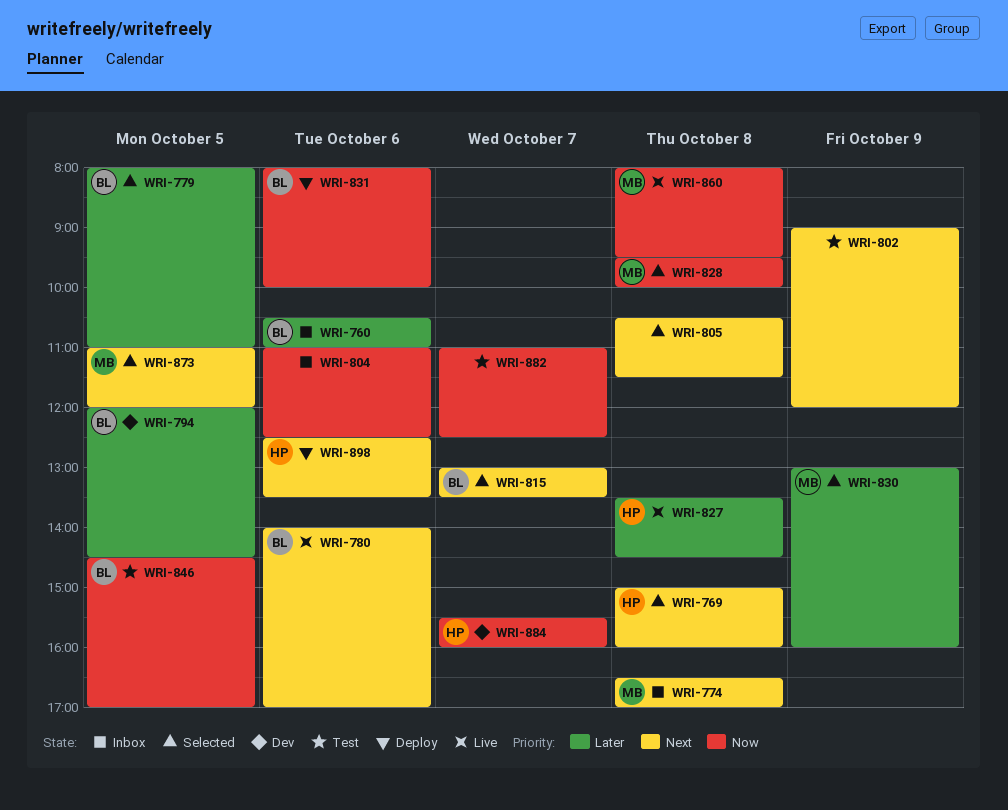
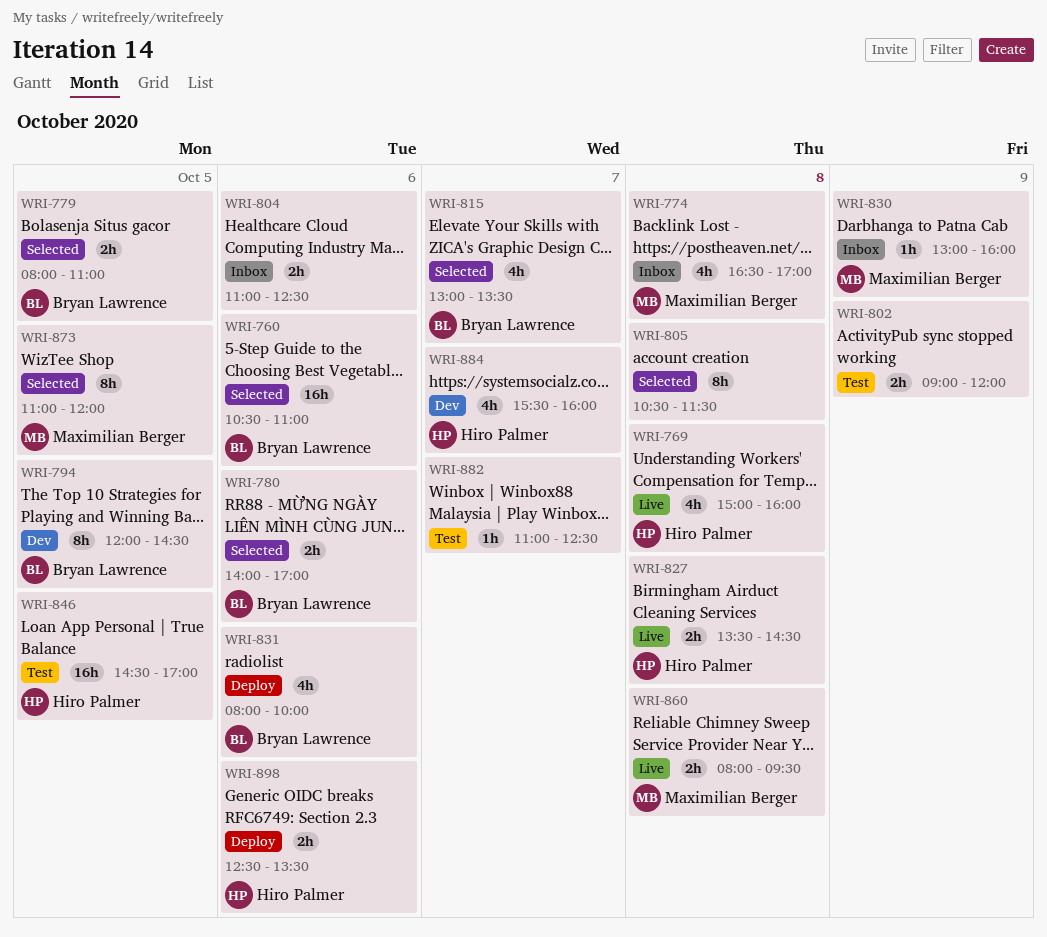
WRI-760, status: Inbox -> Selected
WRI-769, status: Selected -> Live
WRI-780, status: Live -> Selected
WRI-828: present -> none
WRI-830, status: Selected -> Inbox
WRI-846, owner: Bryan Lawrence -> Hiro Palmer

